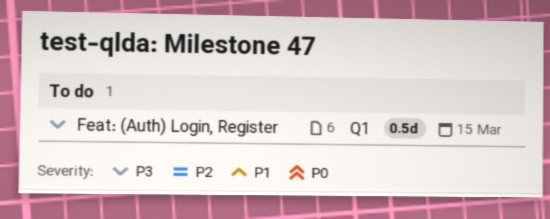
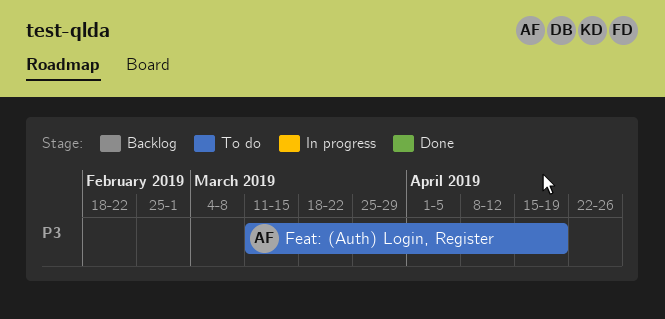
Feat: (Auth) Login, Register, due: Mar 15 -> Apr 19

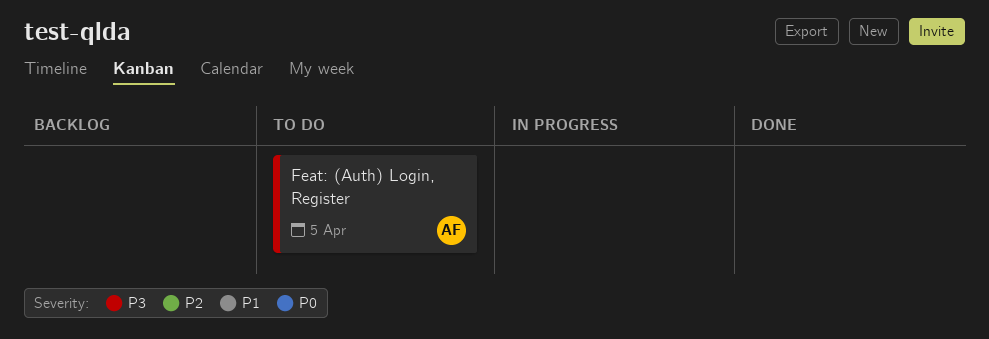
Feat: (Auth) Login, Register, due: Apr 19 -> Apr 5

